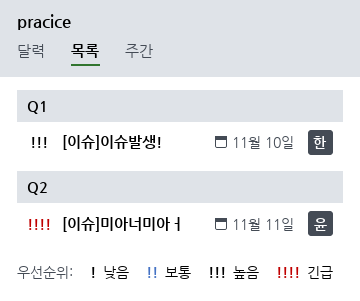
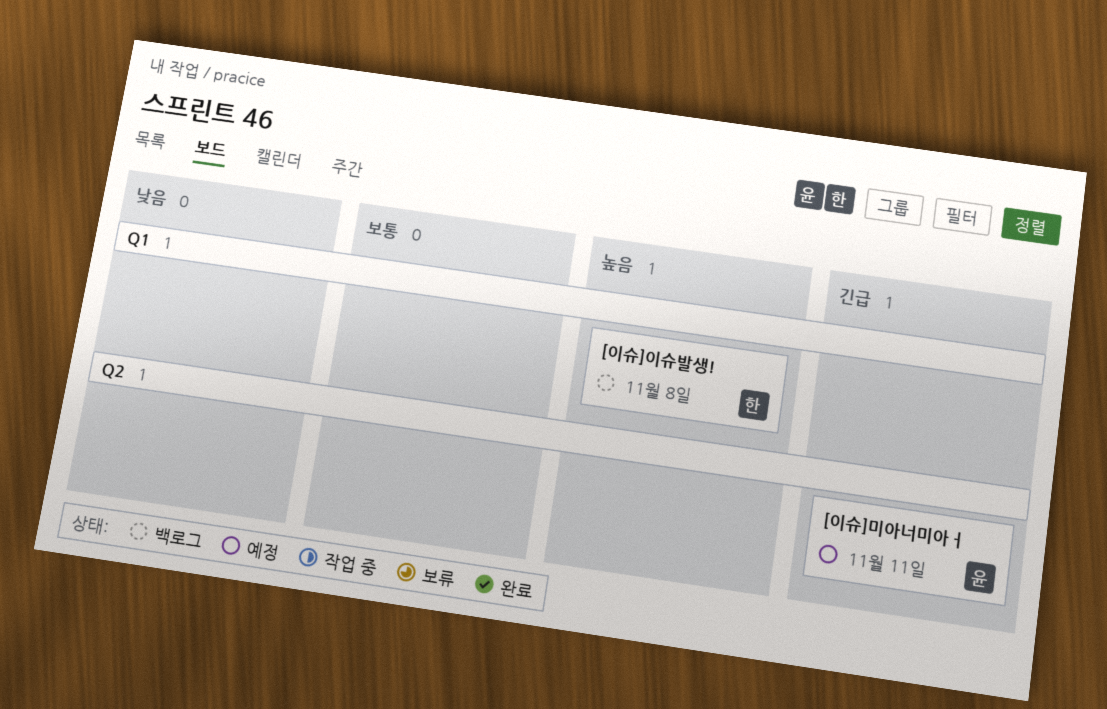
[이슈]이슈발생!, due: Nov 10 -> Nov 8

